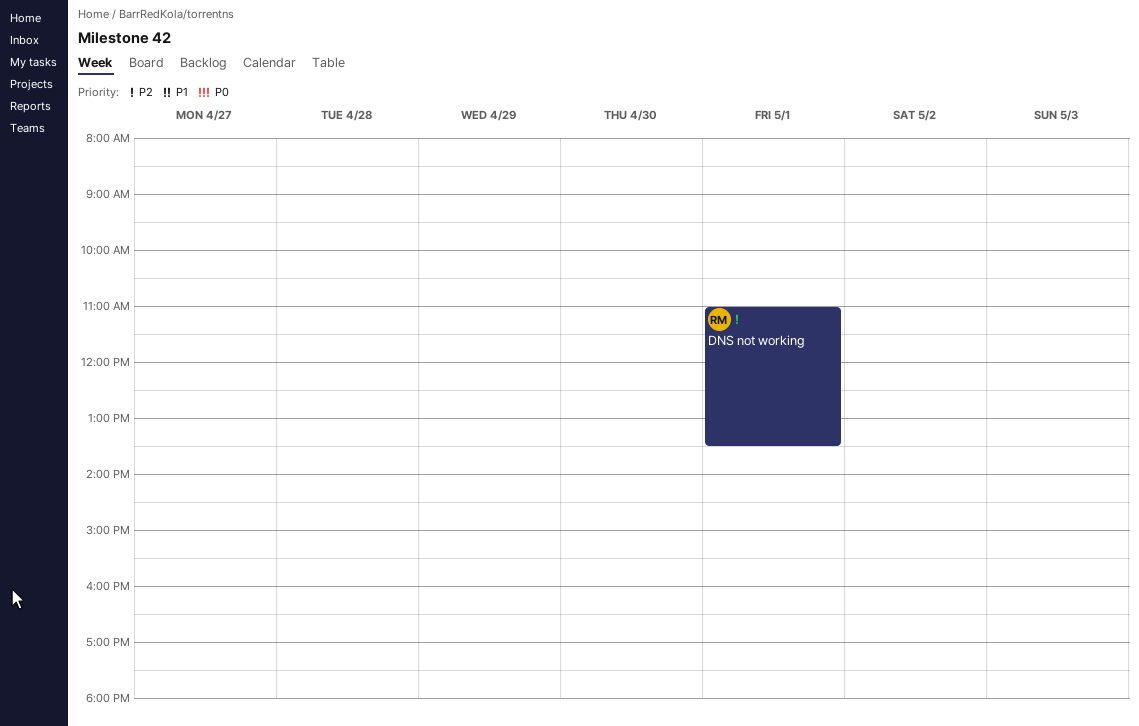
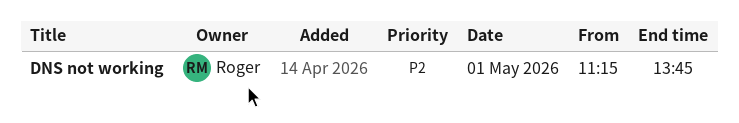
DNS not working, begins: 11:00 -> 11:15
DNS not working, ends: 13:30 -> 13:45

